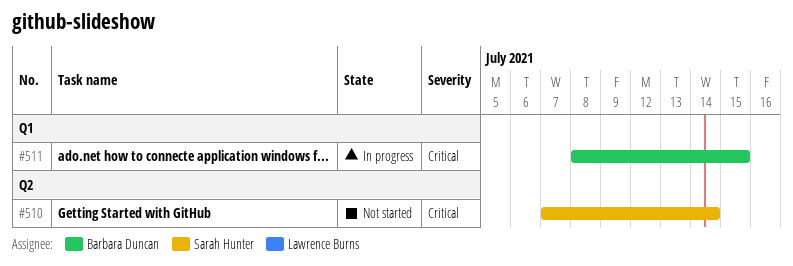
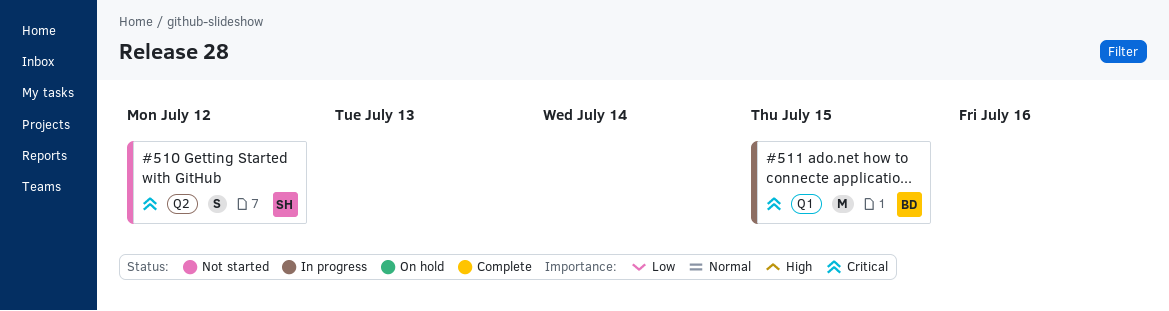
#510, due: Jul 14 -> Jul 12

